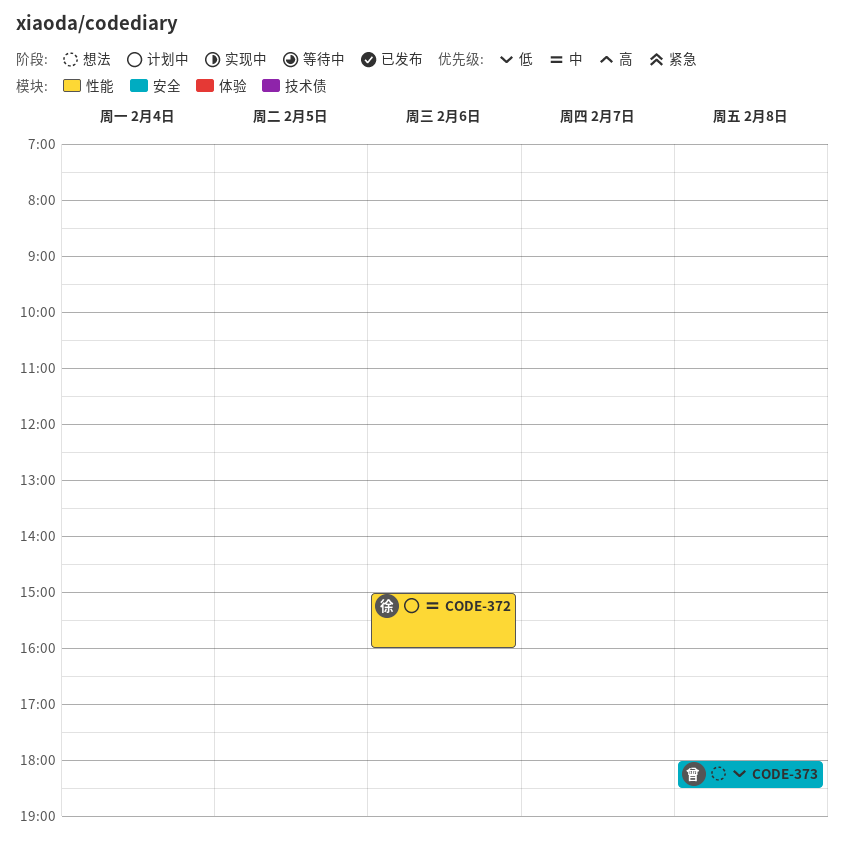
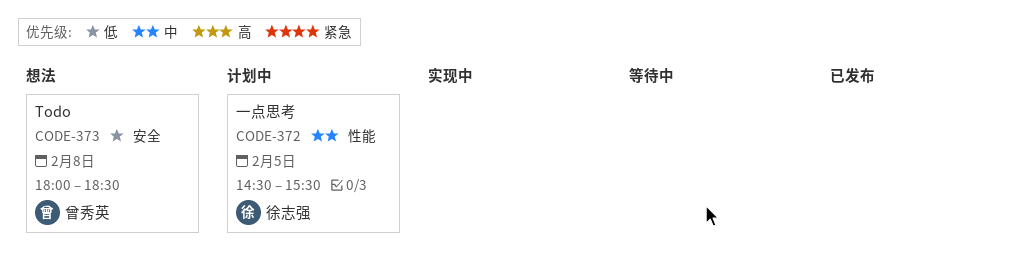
CODE-372, day: Feb 6 -> Feb 5
CODE-372, begins: 15:00 -> 14:30
CODE-372, ends: 16:00 -> 15:30

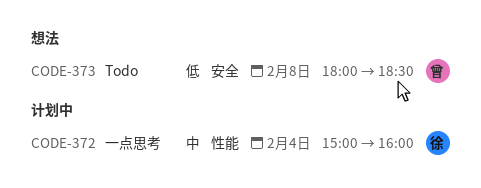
CODE-372, day: Feb 5 -> Feb 4
CODE-372, begins: 14:30 -> 15:00
CODE-372, ends: 15:30 -> 16:00

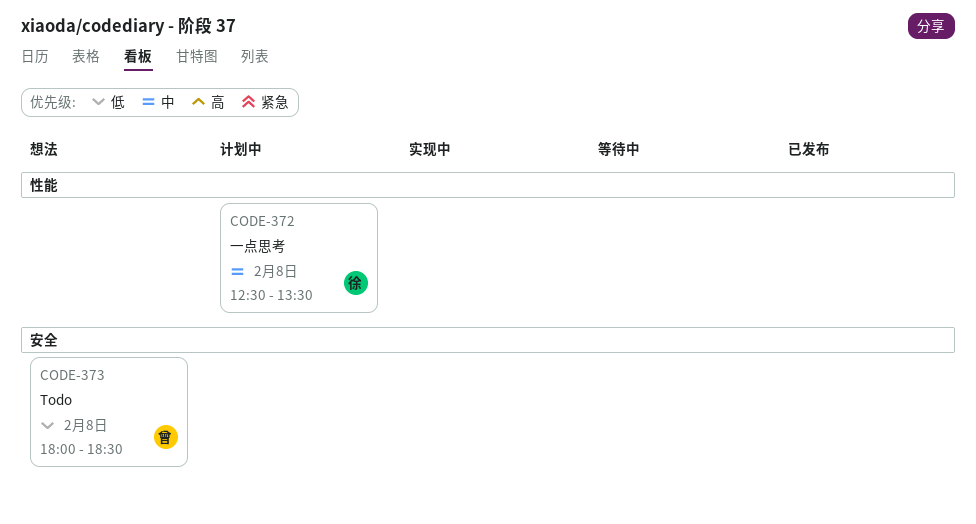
CODE-372, day: Feb 4 -> Feb 8
CODE-372, begins: 15:00 -> 12:30
CODE-372, ends: 16:00 -> 13:30

